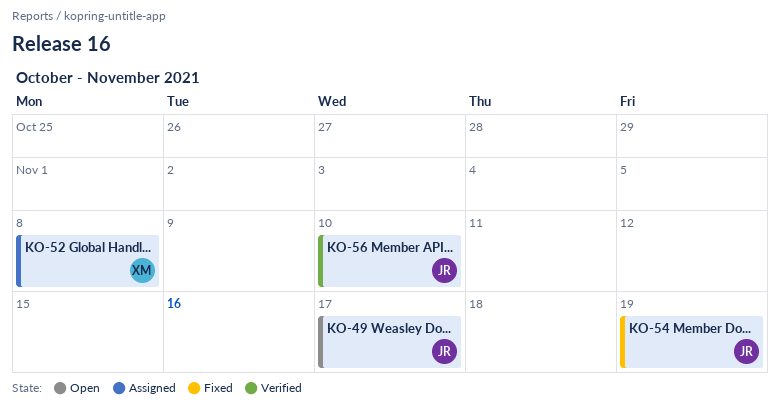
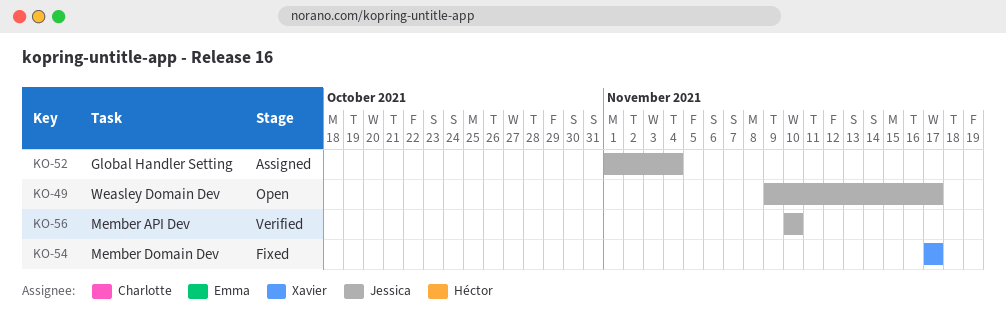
KO-52, owner: Xavier -> Jessica
KO-52, due: Nov 8 -> Nov 4
KO-54, owner: Jessica -> Xavier
KO-54, due: Nov 19 -> Nov 17

